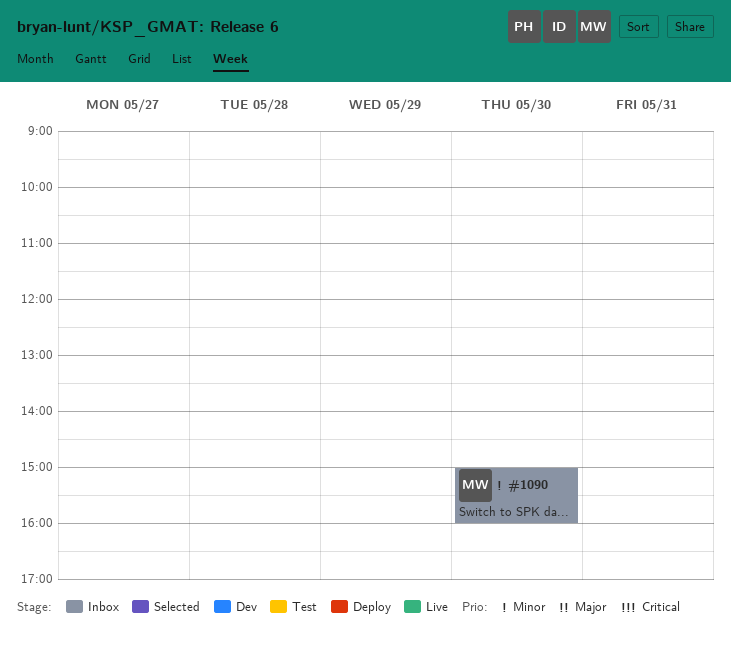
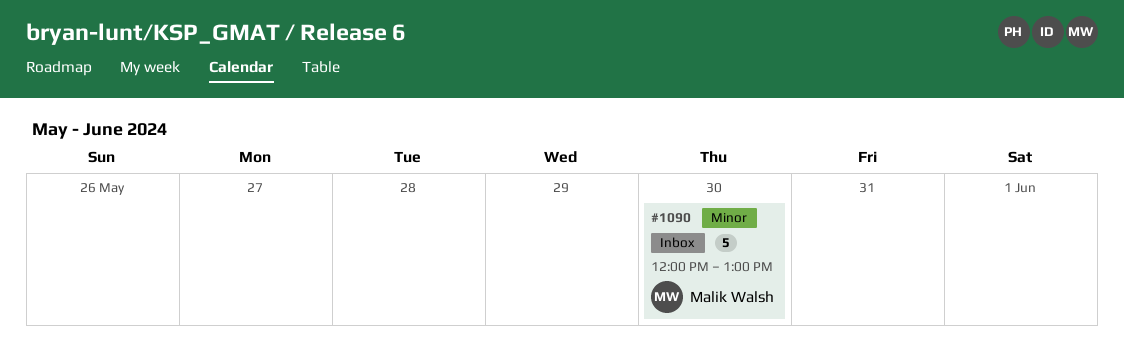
#1090, begins: 15:00 -> 12:00
#1090, ends: 16:00 -> 13:00

